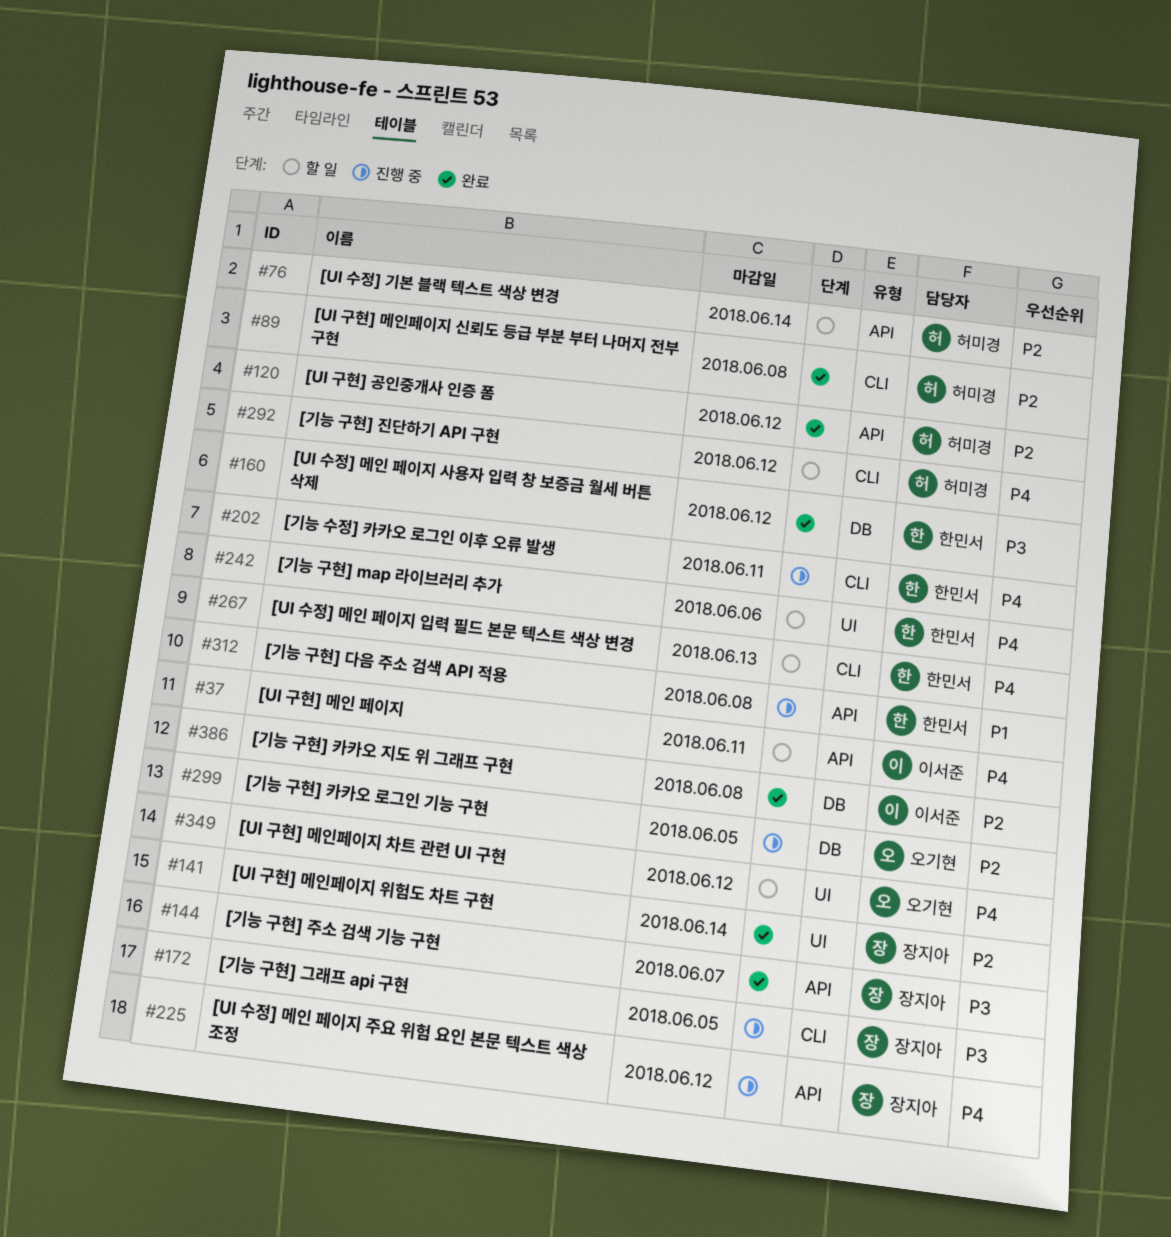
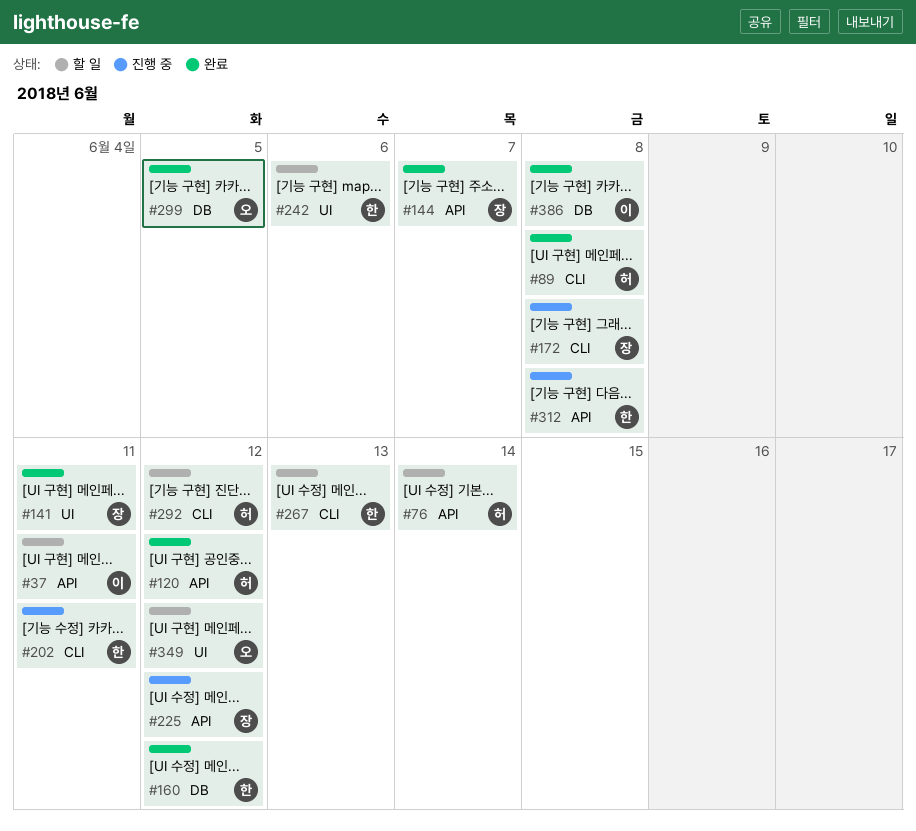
#141, due: Jun 14 -> Jun 11
#172, due: Jun 5 -> Jun 8
#299, status: 진행 중 -> 완료

